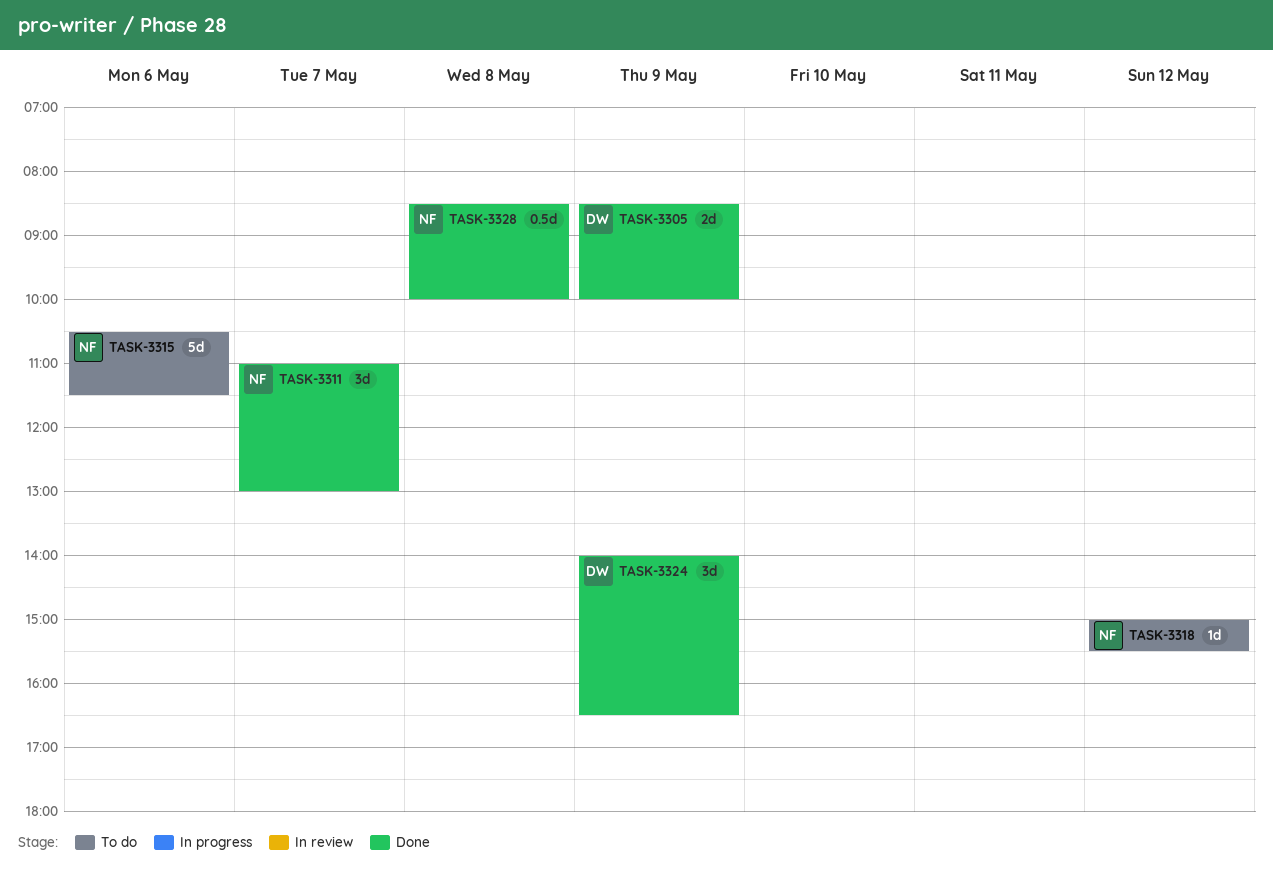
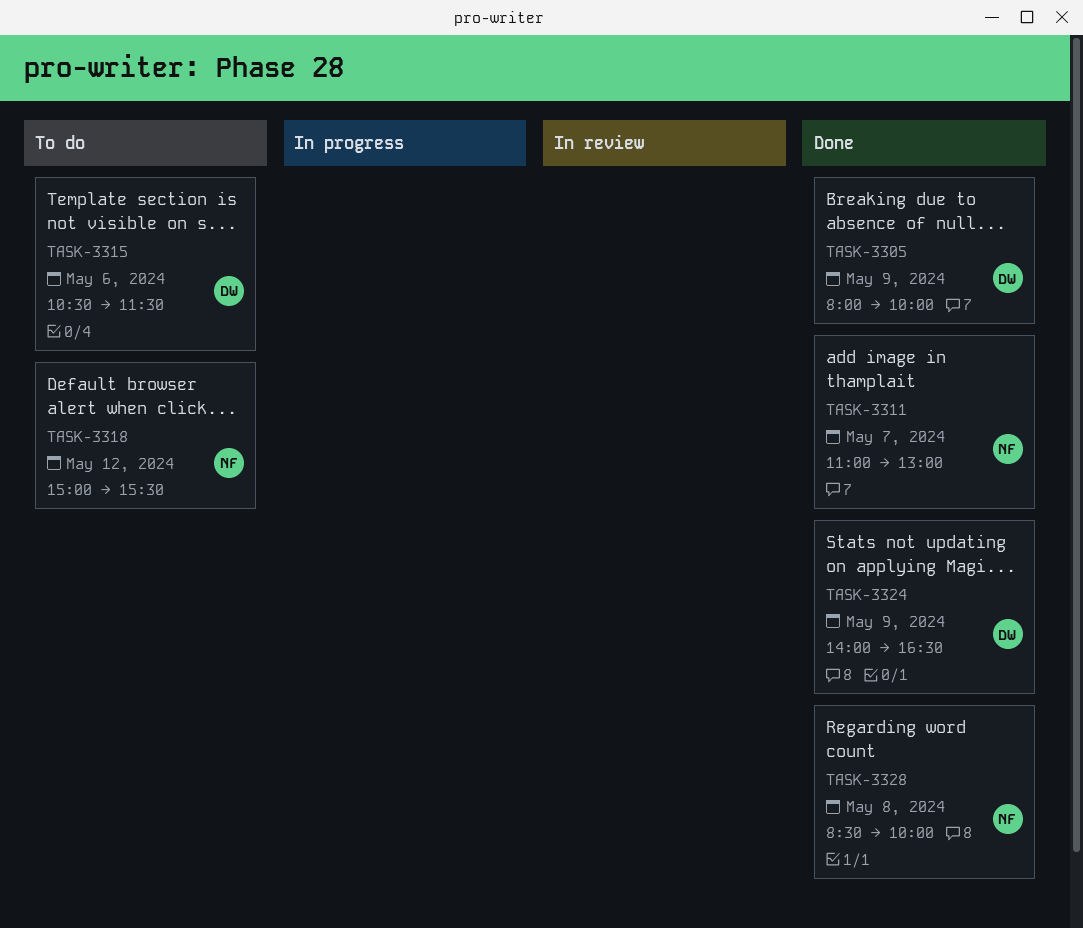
TASK-3305, begins: 08:30 -> 08:00
TASK-3315, owner: NF -> DW

